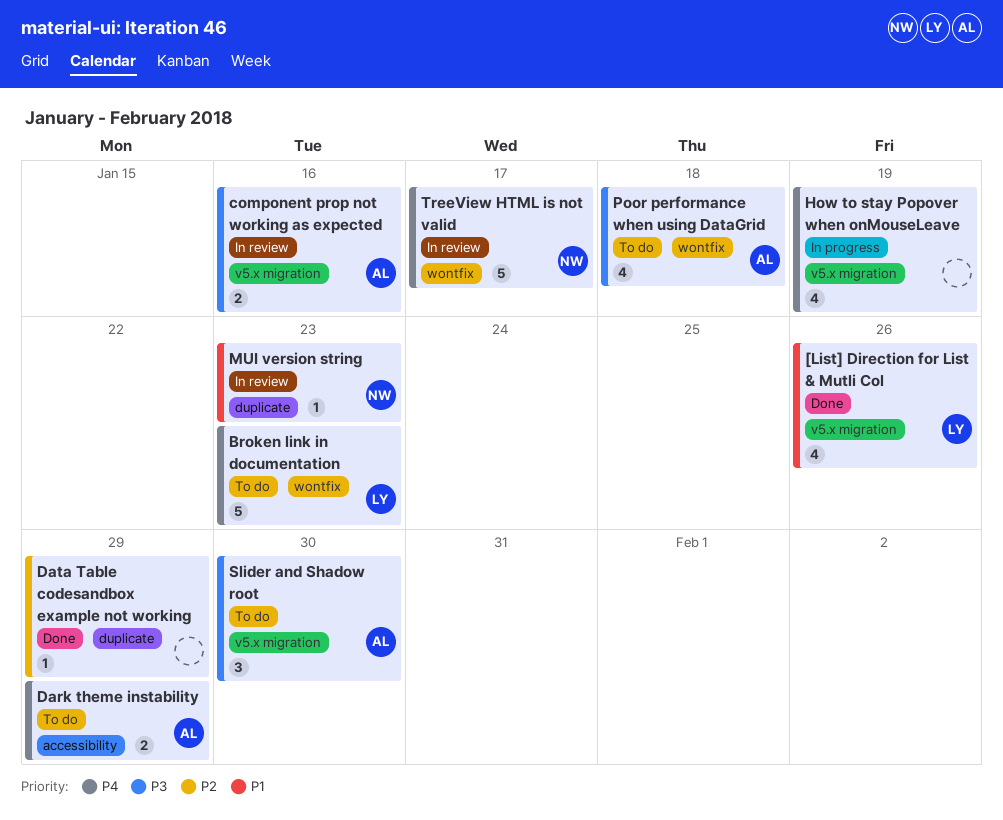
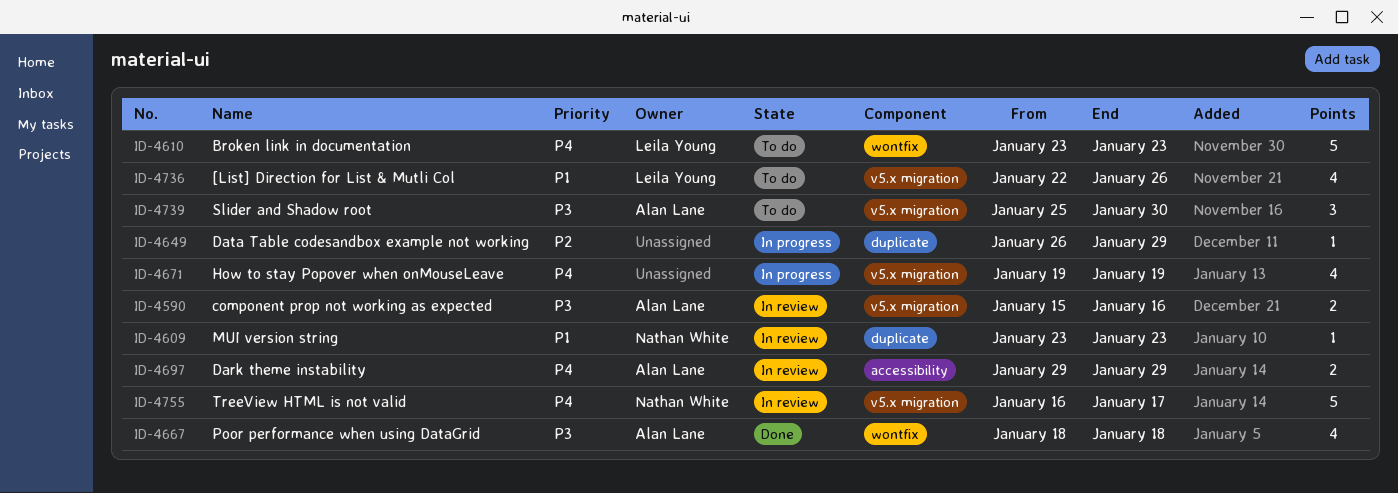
[List] Direction for List & Mutli Col, status: Done -> To do
Dark theme instability, status: To do -> In review
Data Table codesandbox example not working, status: Done -> In progress
Poor performance when using DataGrid, status: To do -> Done
TreeView HTML is not valid, label: wontfix -> v5.x migration

